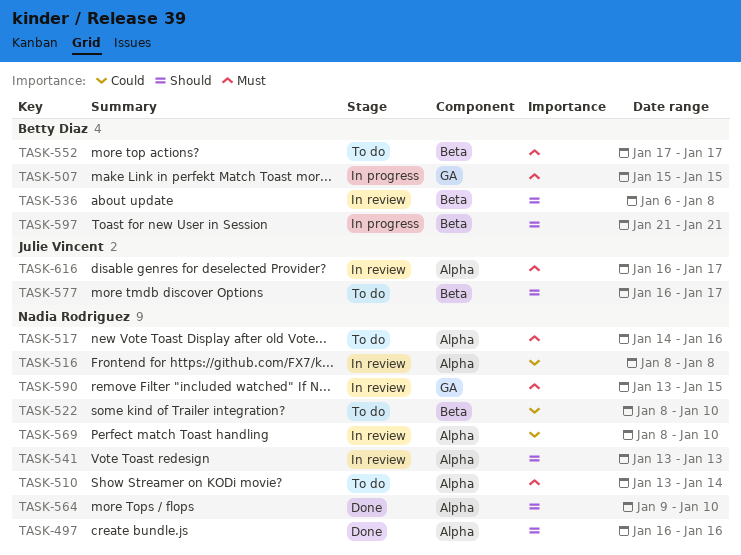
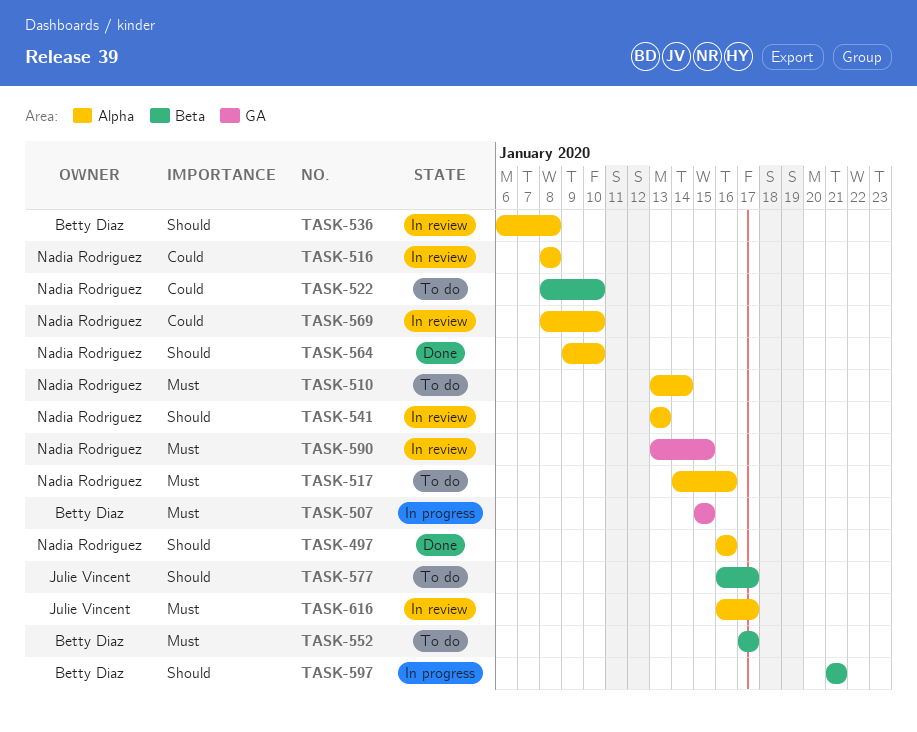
TASK-536, label: Beta -> Alpha

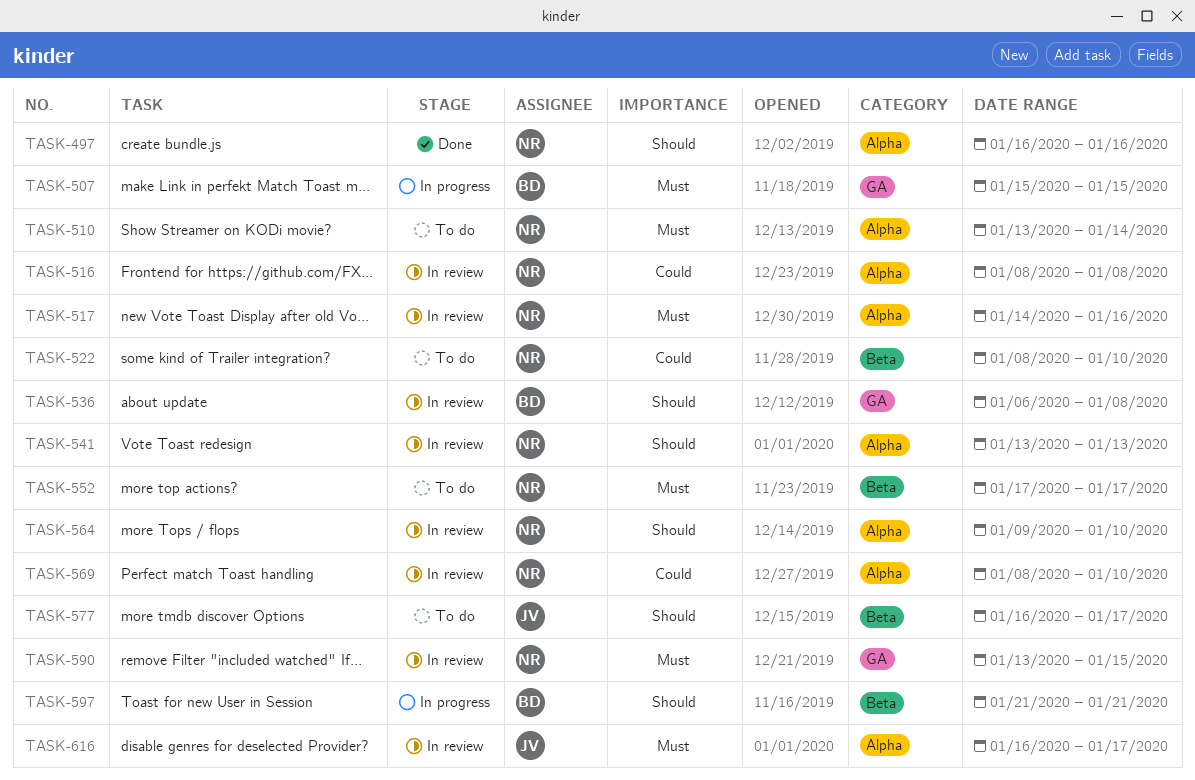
TASK-517, status: To do -> In review
TASK-536, label: Alpha -> GA
TASK-552, owner: Betty Diaz -> Nadia Rodriguez
TASK-564, status: Done -> In review

